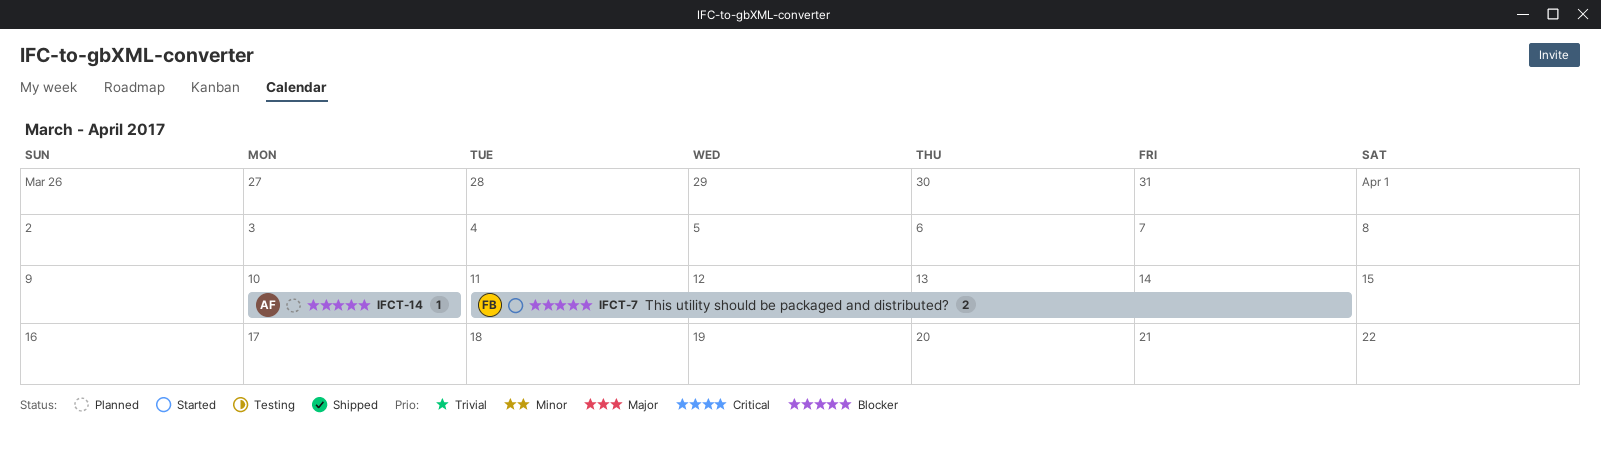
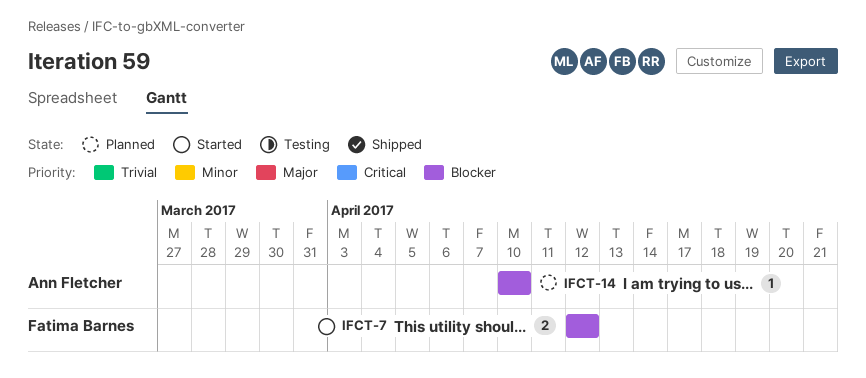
IFCT-7, start: Apr 11 -> Apr 12
IFCT-7, due: Apr 14 -> Apr 12

